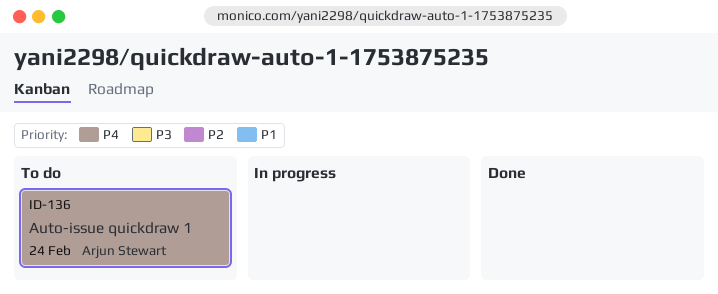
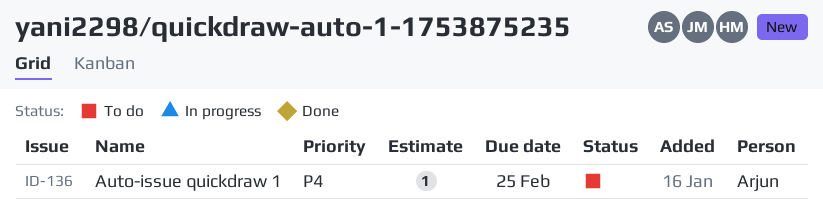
ID-136, due: Feb 24 -> Feb 25

